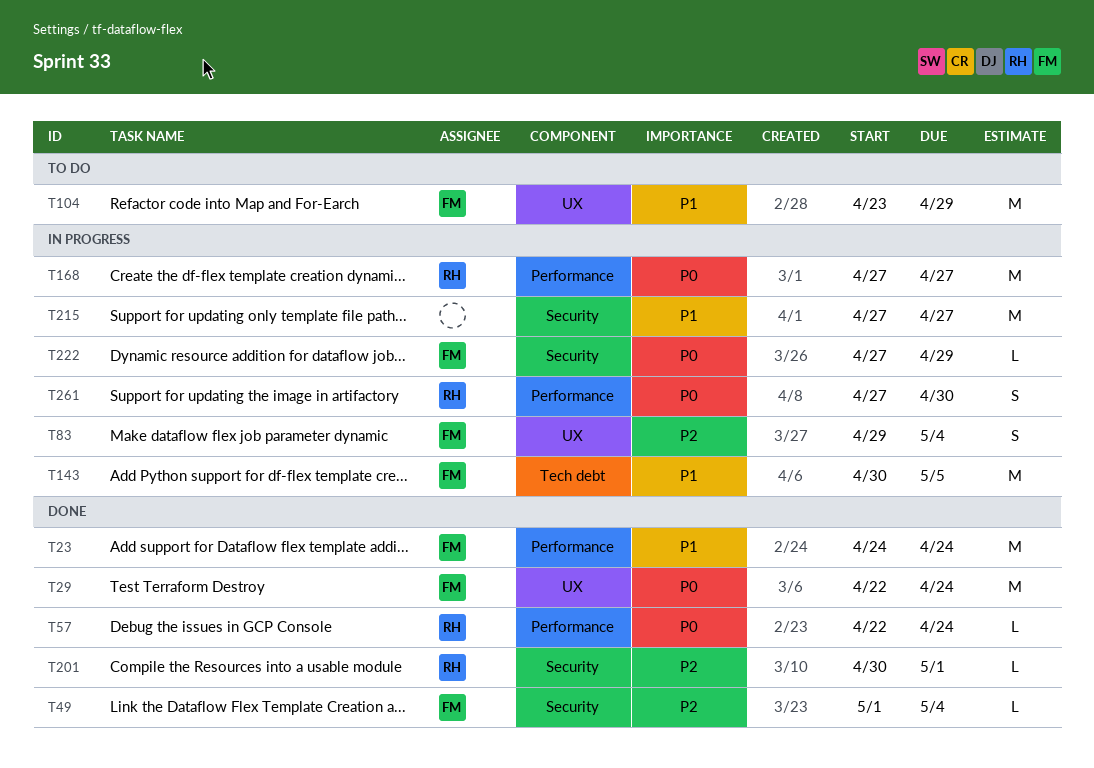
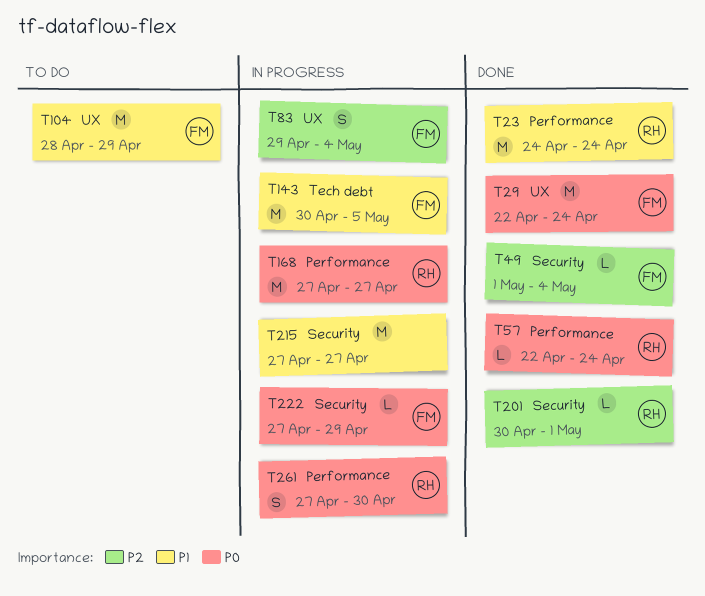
T23, owner: FM -> RH
T104, start: Apr 23 -> Apr 28

